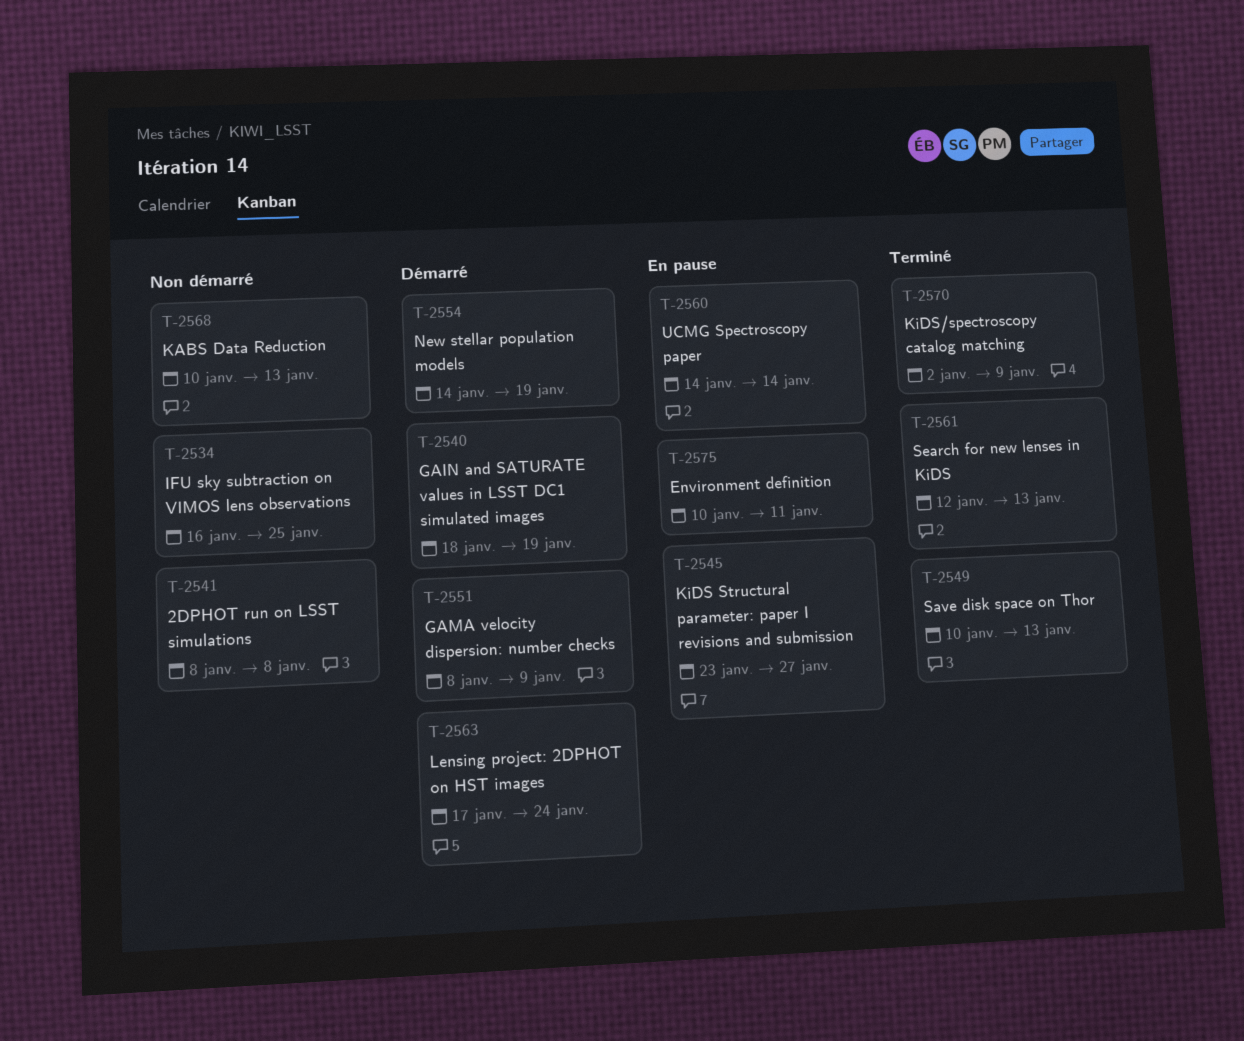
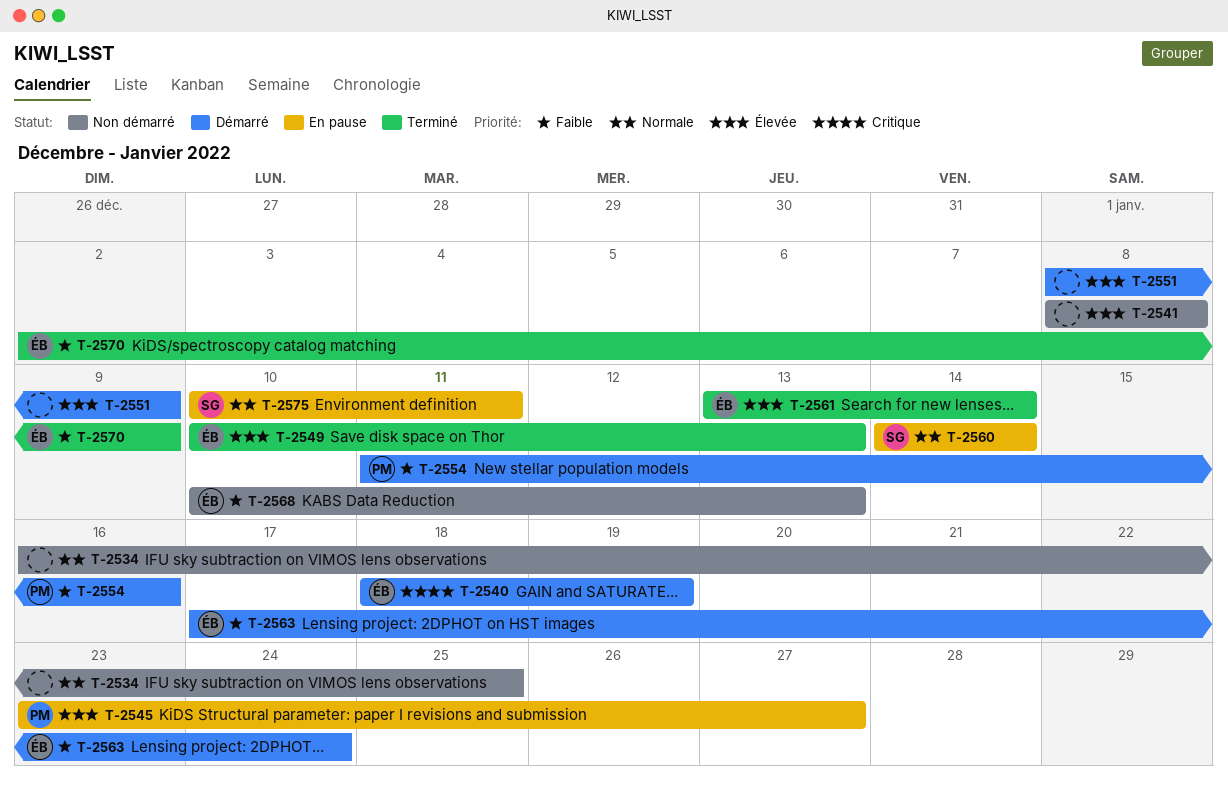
T-2554, start: Jan 14 -> Jan 11
T-2554, due: Jan 19 -> Jan 16
T-2561, start: Jan 12 -> Jan 13
T-2561, due: Jan 13 -> Jan 14

